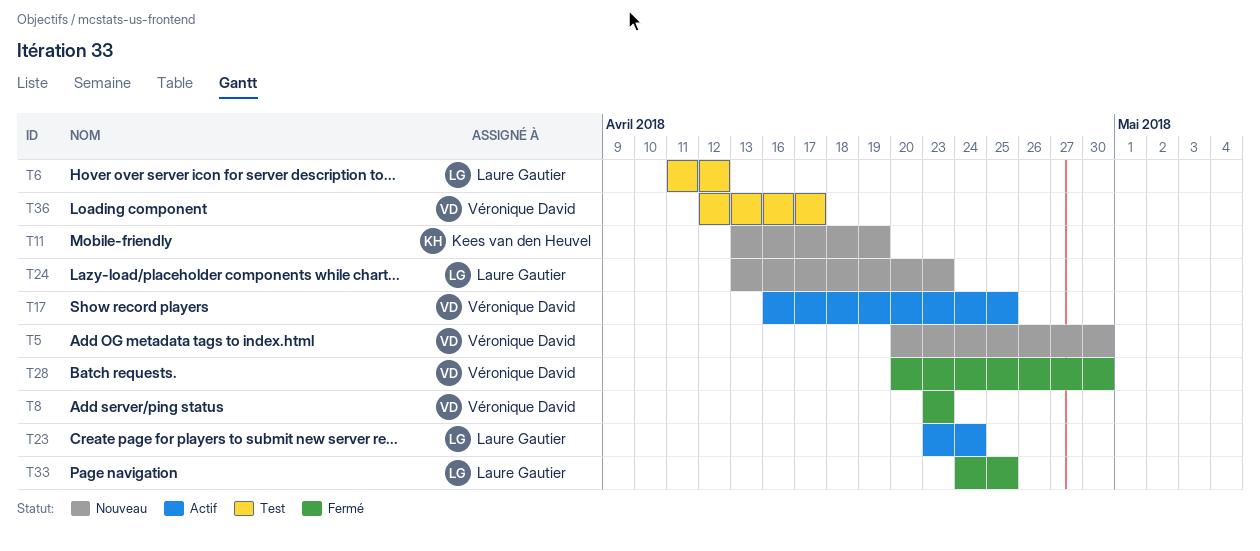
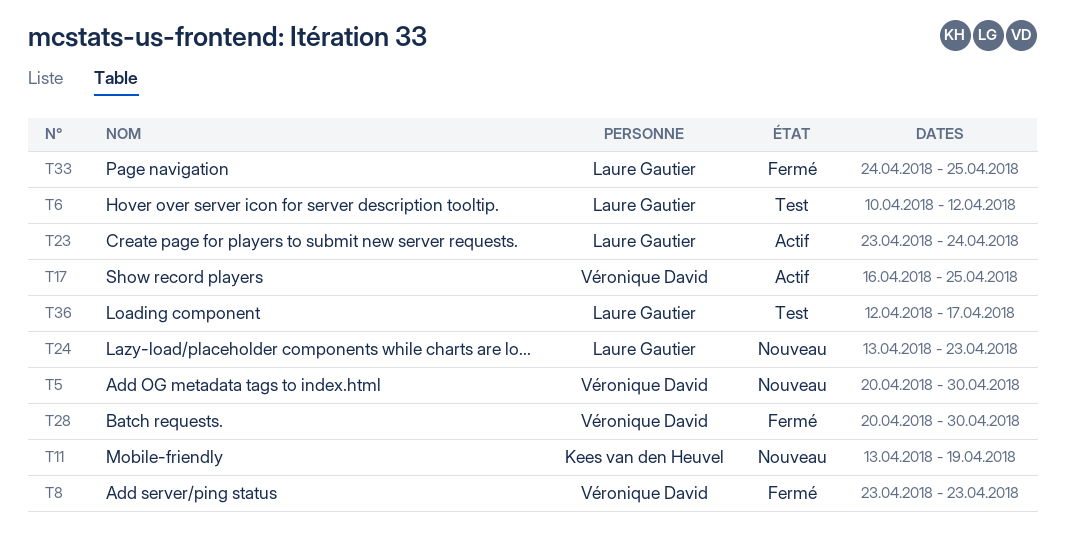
T6, start: Apr 11 -> Apr 10
T36, owner: Véronique David -> Laure Gautier

